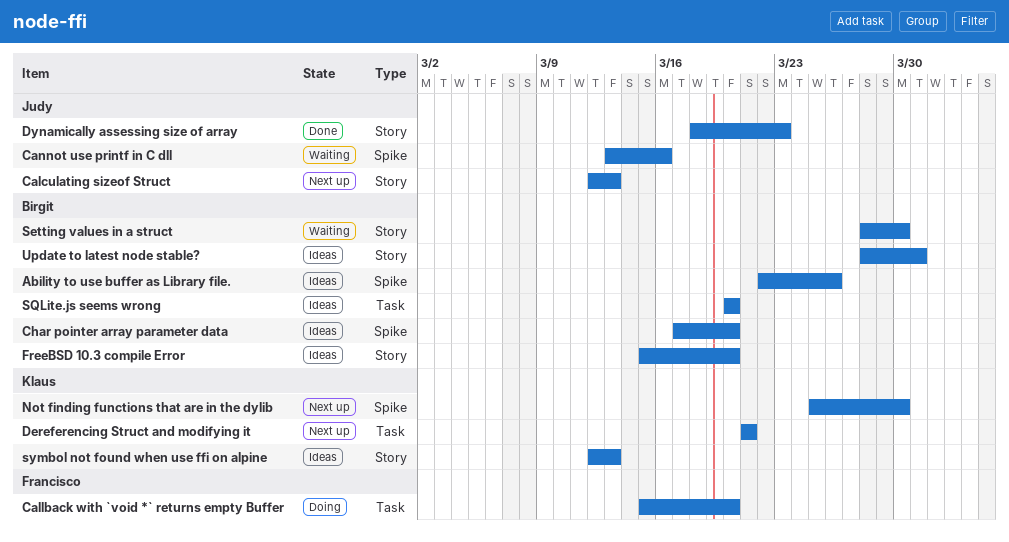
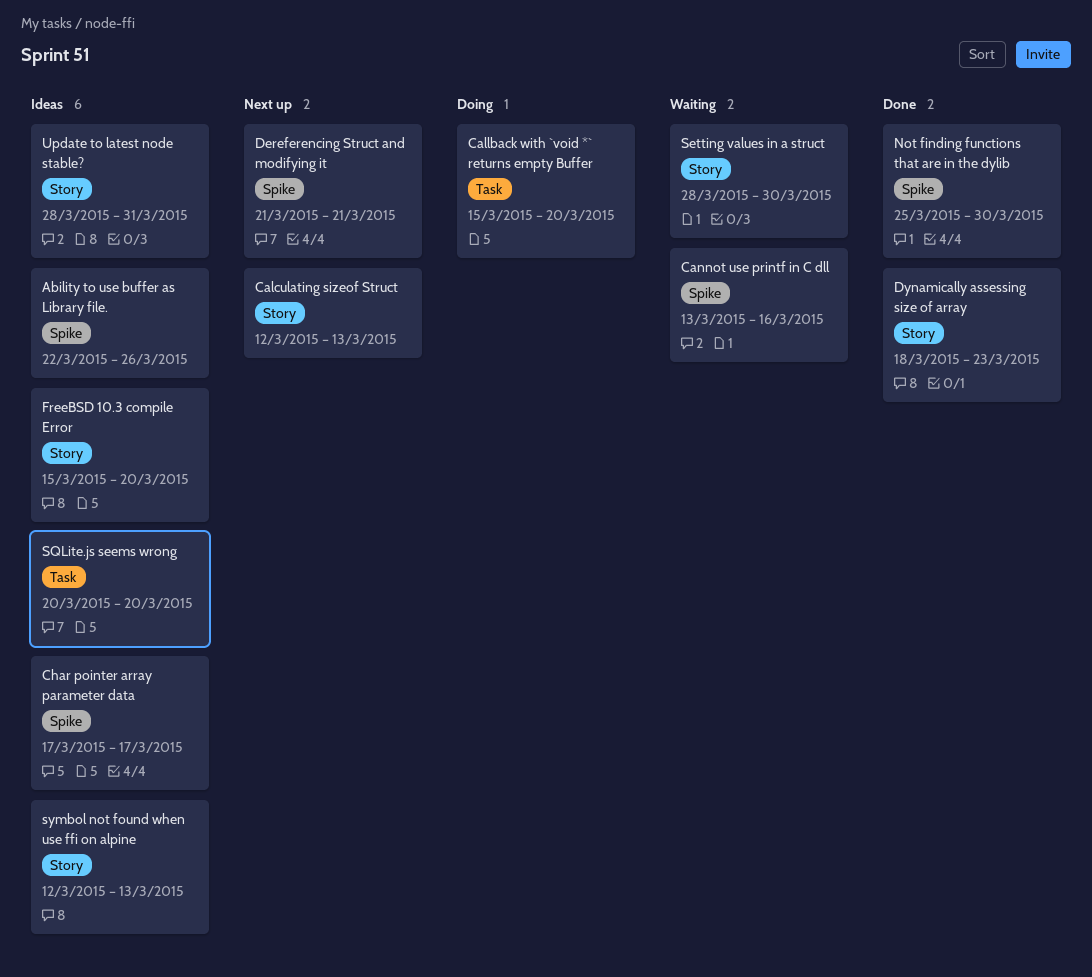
Char pointer array parameter data, due: Mar 20 -> Mar 17
Dereferencing Struct and modifying it, label: Task -> Spike
Not finding functions that are in the dylib, status: Next up -> Done

